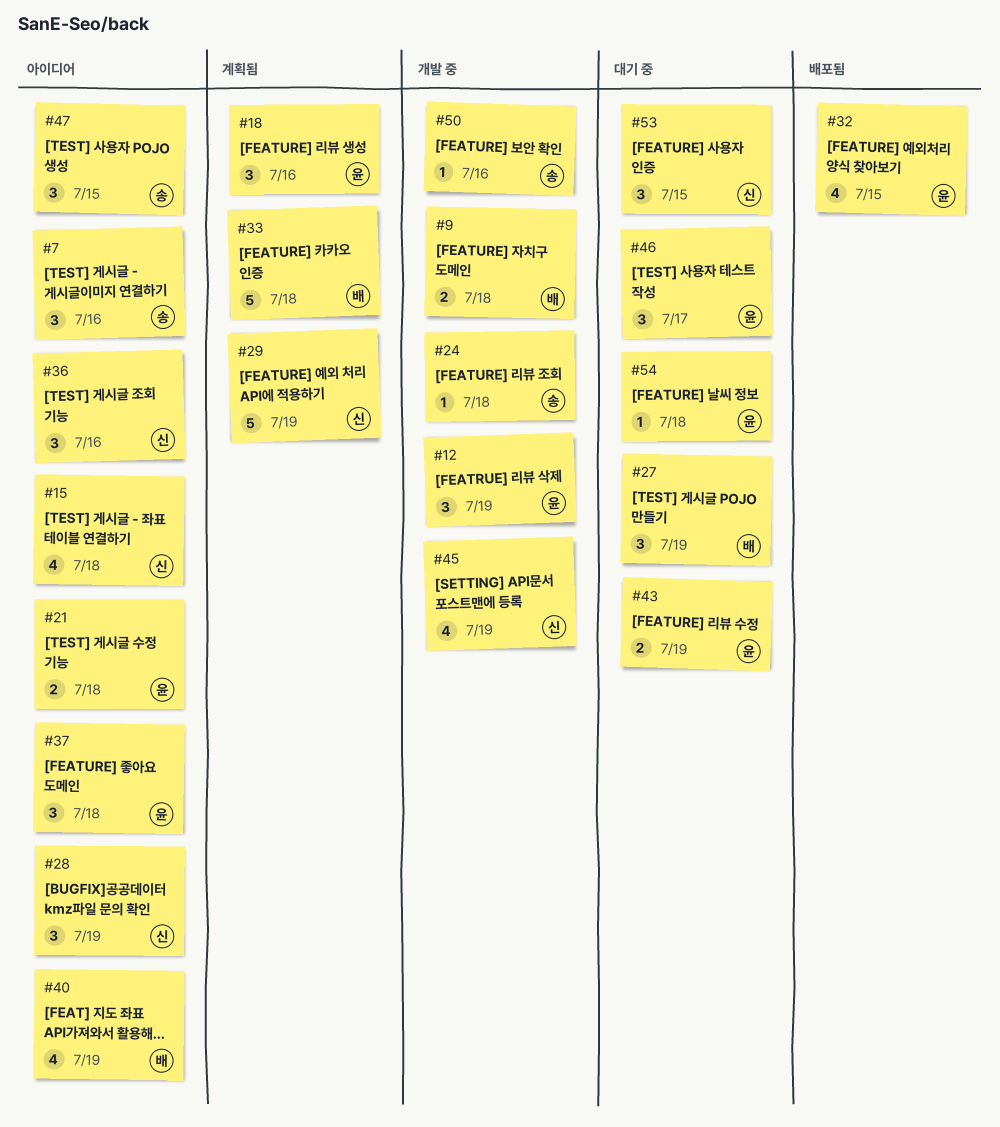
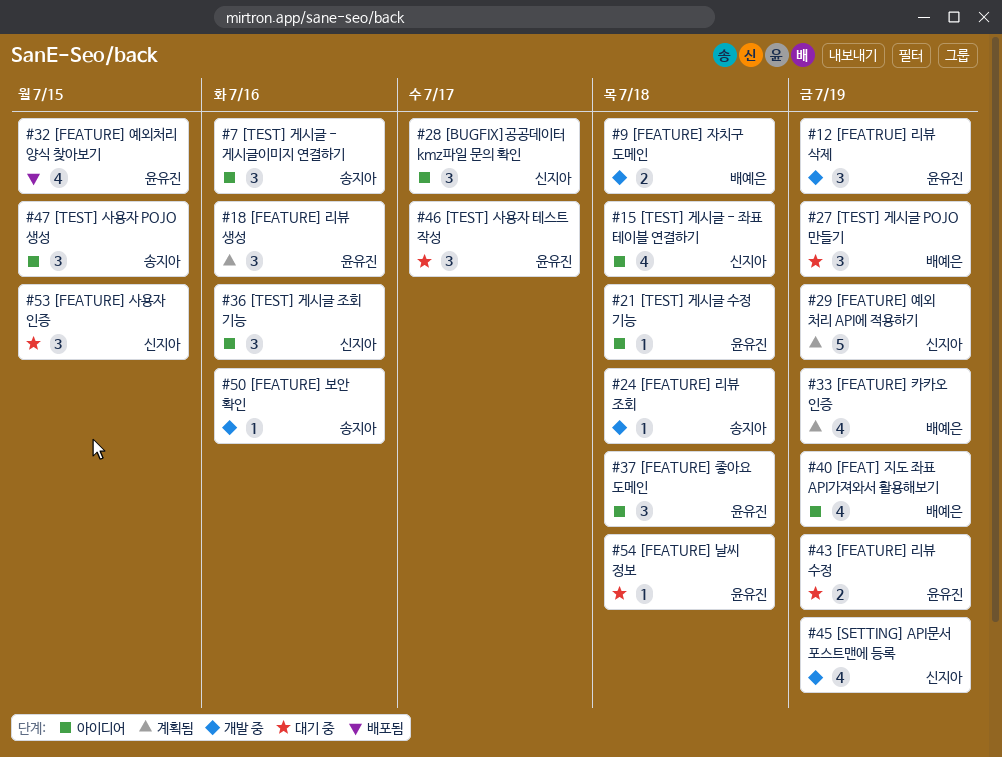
#21, estimate: 2 -> 1
#28, due: Jul 19 -> Jul 17
#33, estimate: 5 -> 4
#33, due: Jul 18 -> Jul 19

